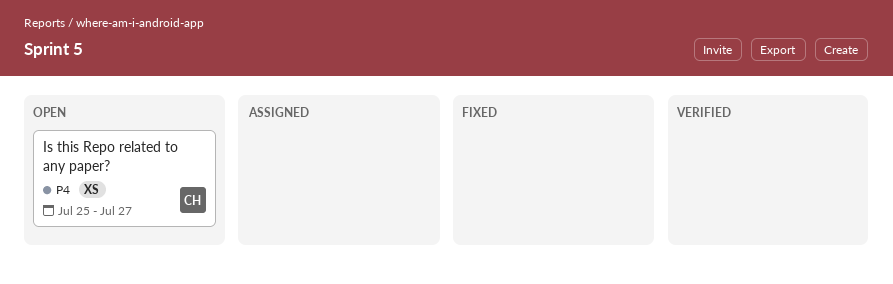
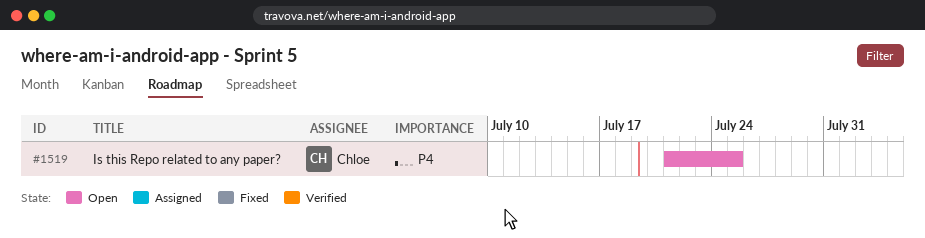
Is this Repo related to any paper?, start: Jul 25 -> Jul 21
Is this Repo related to any paper?, due: Jul 27 -> Jul 25

